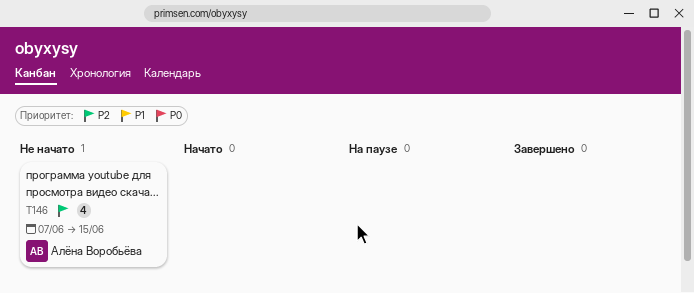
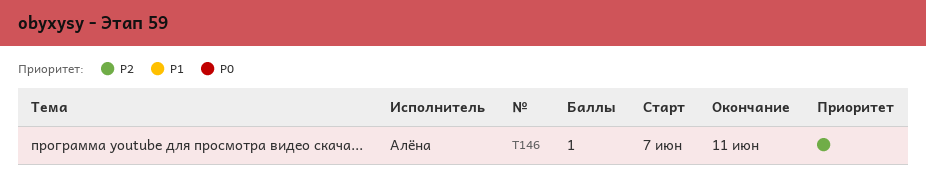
T146, estimate: 4 -> 1
T146, due: Jun 15 -> Jun 11

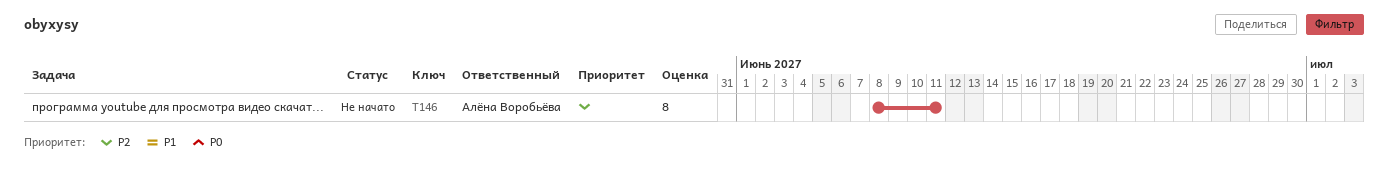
T146, estimate: 1 -> 8
T146, start: Jun 7 -> Jun 8

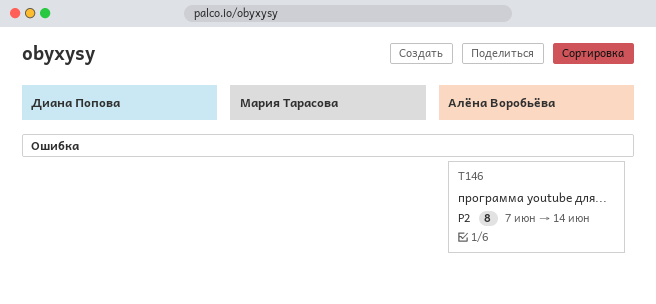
T146, start: Jun 8 -> Jun 7
T146, due: Jun 11 -> Jun 14

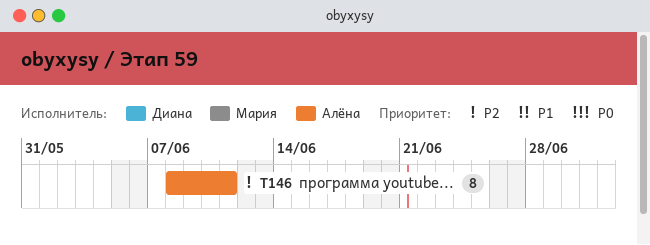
T146, start: Jun 7 -> Jun 8
T146, due: Jun 14 -> Jun 11

